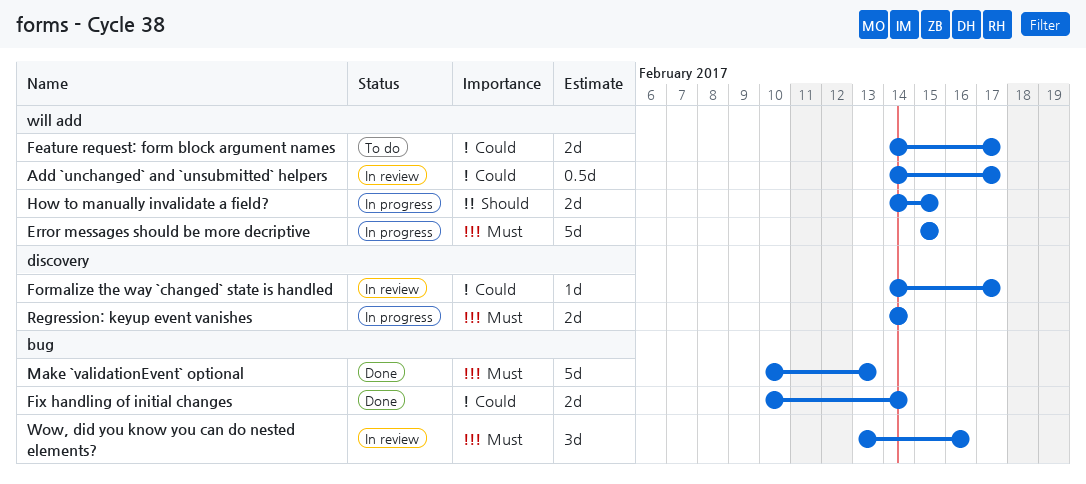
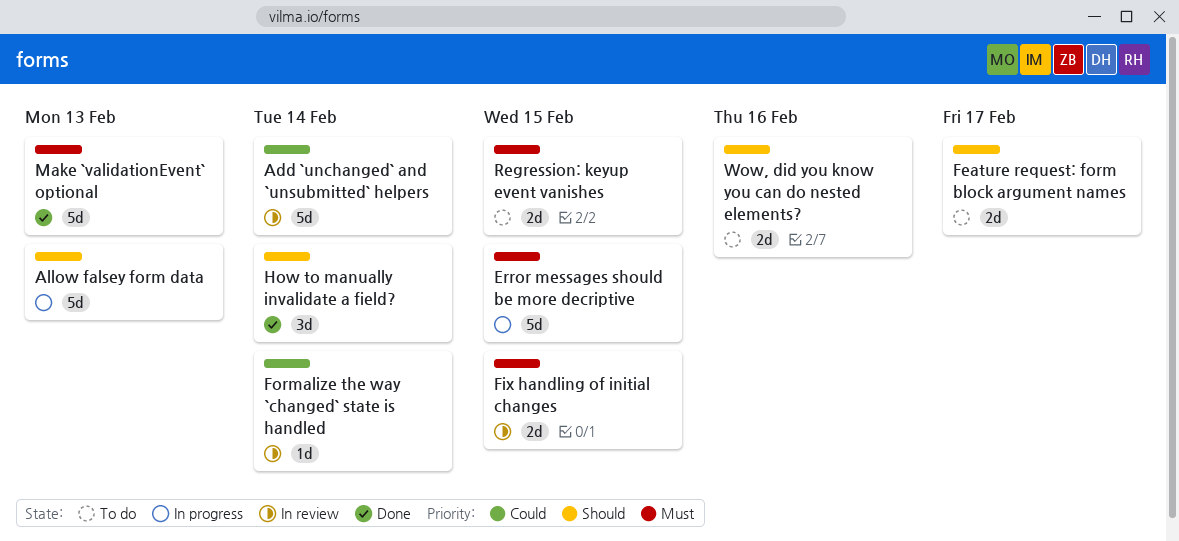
Add `unchanged` and `unsubmitted` helpers, estimate: 0.5d -> 5d
Add `unchanged` and `unsubmitted` helpers, due: Feb 17 -> Feb 14
Allow falsey form data: none -> present
Feature request: form block argument names, priority: Could -> Should
Fix handling of initial changes, status: Done -> In review
Fix handling of initial changes, priority: Could -> Must
Fix handling of initial changes, due: Feb 14 -> Feb 15
Formalize the way `changed` state is handled, due: Feb 17 -> Feb 14
How to manually invalidate a field?, status: In progress -> Done
How to manually invalidate a field?, estimate: 2d -> 3d
How to manually invalidate a field?, due: Feb 15 -> Feb 14
Regression: keyup event vanishes, status: In progress -> To do
Regression: keyup event vanishes, due: Feb 14 -> Feb 15
Wow, did you know you can do nested elements?, status: In review -> To do
Wow, did you know you can do nested elements?, priority: Must -> Should
Wow, did you know you can do nested elements?, estimate: 3d -> 2d

